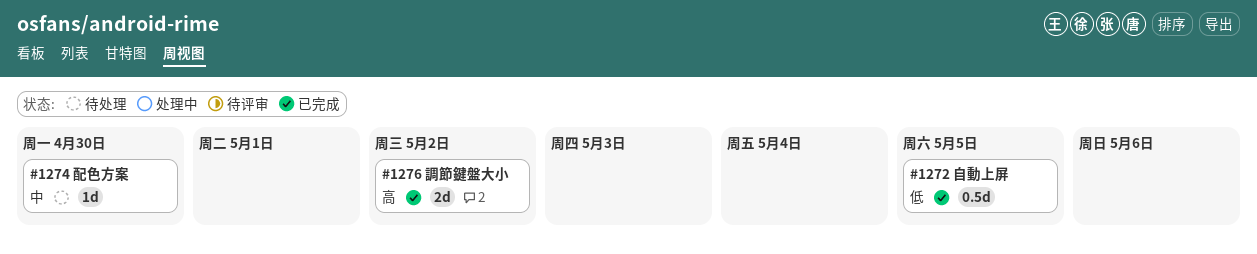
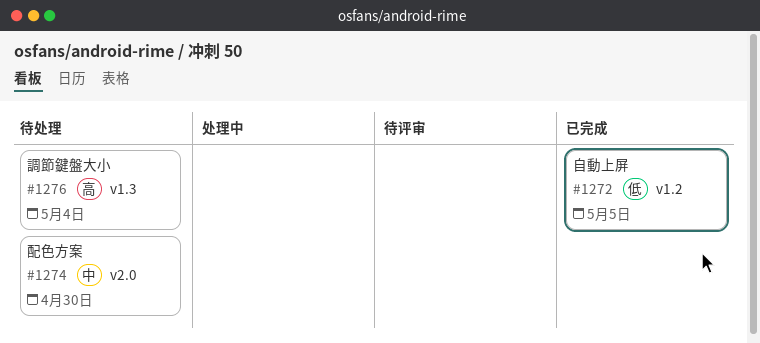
#1276, status: 已完成 -> 待处理
#1276, due: May 2 -> May 4

